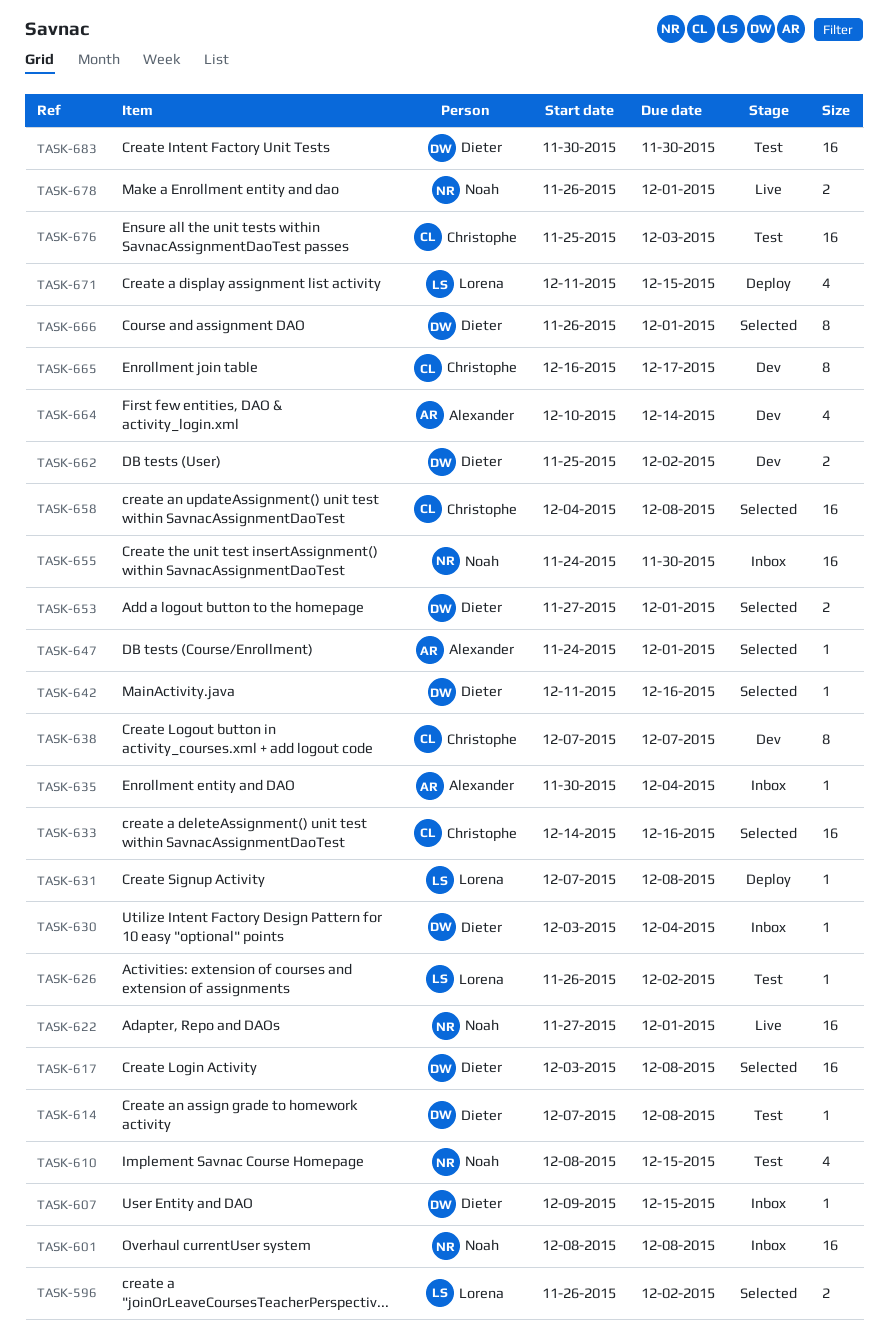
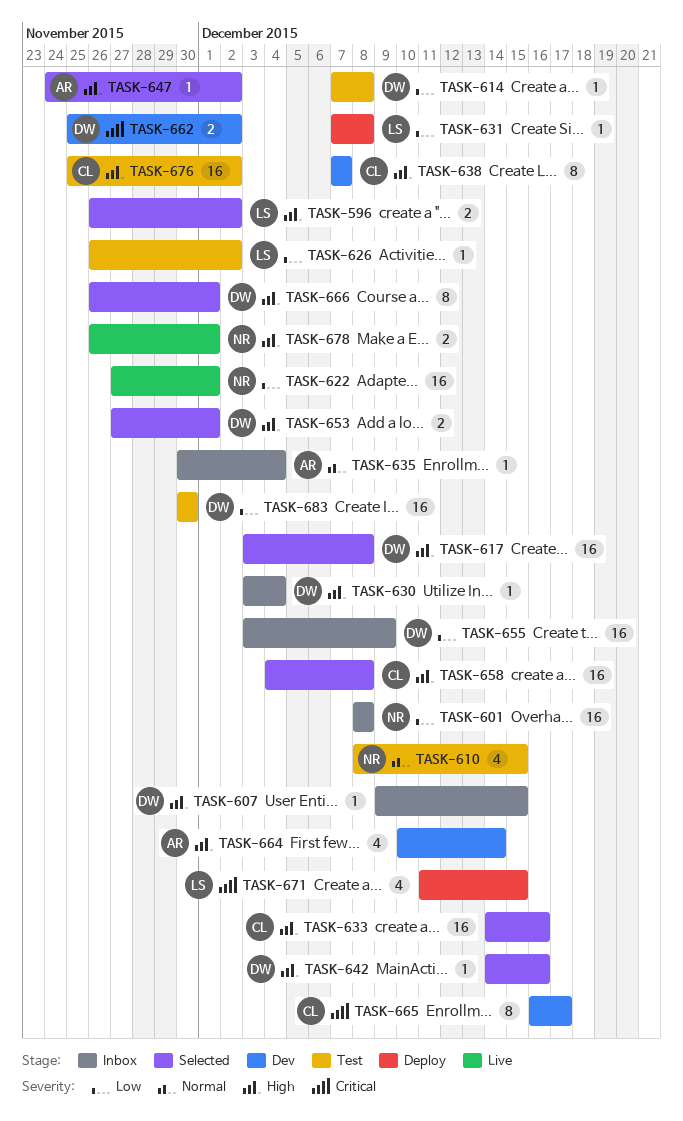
TASK-642, start: Dec 11 -> Dec 14
TASK-647, due: Dec 1 -> Dec 2
TASK-655, owner: Noah -> Dieter
TASK-655, start: Nov 24 -> Dec 3
TASK-655, due: Nov 30 -> Dec 9
TASK-676, due: Dec 3 -> Dec 2

